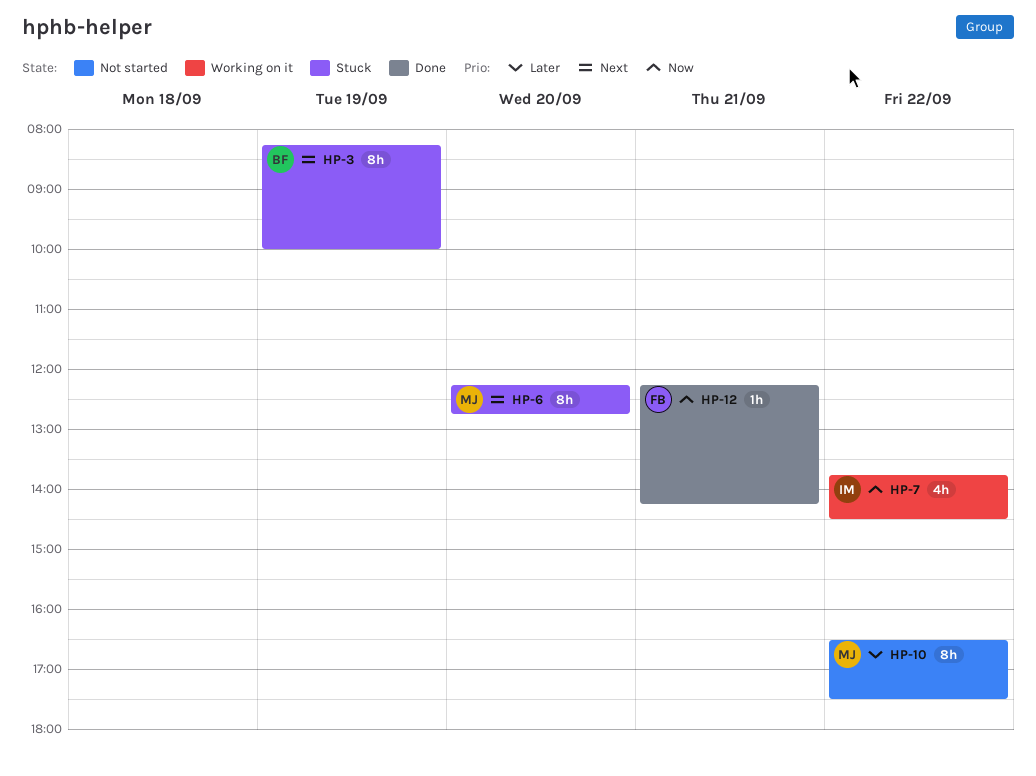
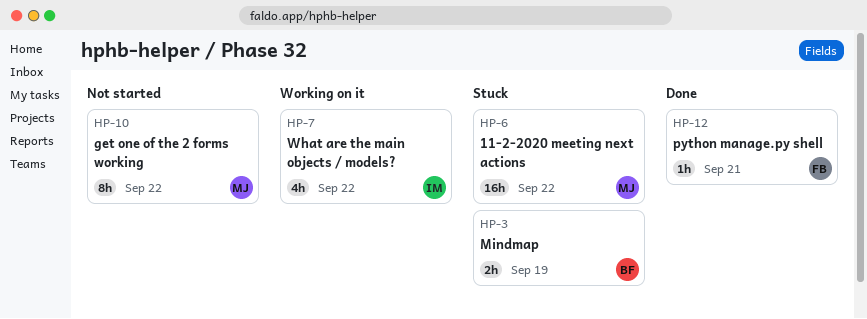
HP-3, estimate: 8h -> 2h
HP-6, estimate: 8h -> 16h
HP-6, day: Sep 20 -> Sep 22

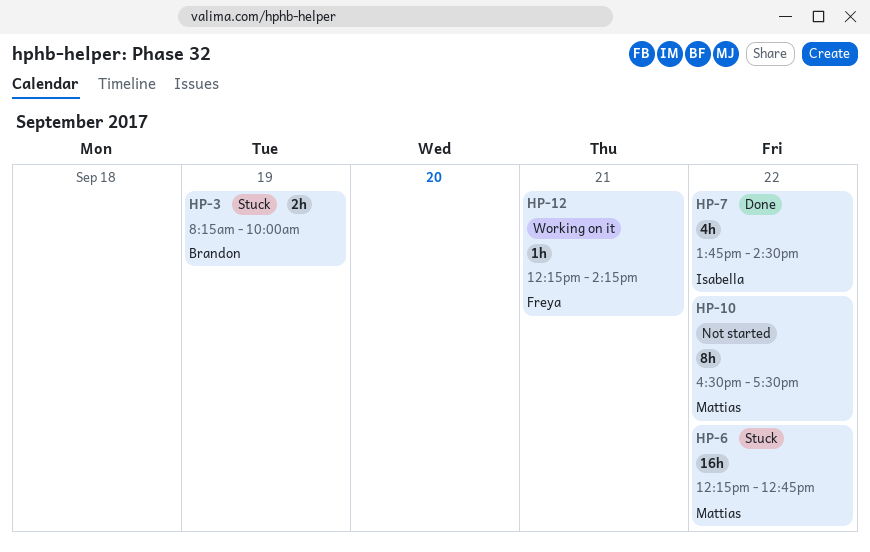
HP-7, status: Working on it -> Done
HP-12, status: Done -> Working on it

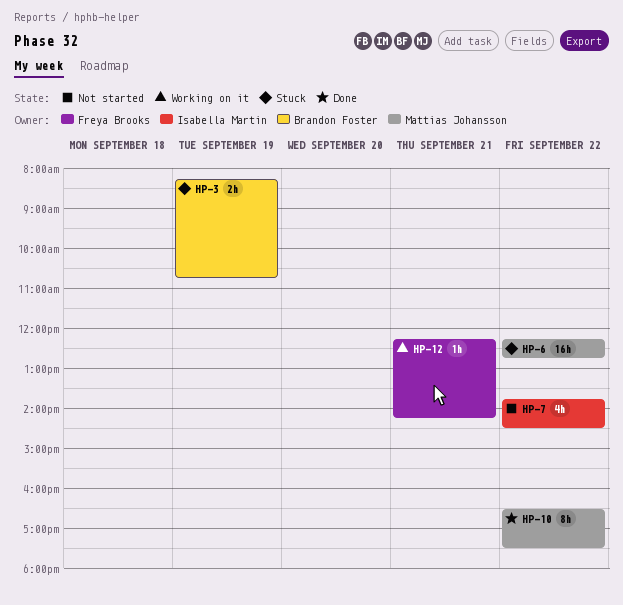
HP-3, ends: 10:00 -> 10:45
HP-7, status: Done -> Not started
HP-10, status: Not started -> Done

